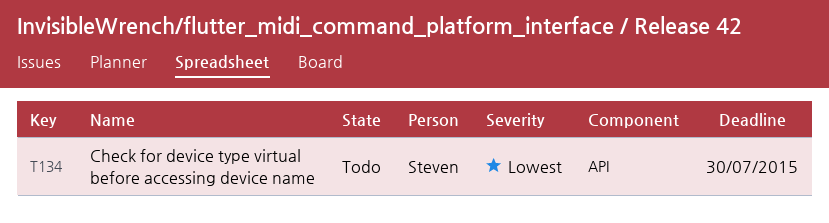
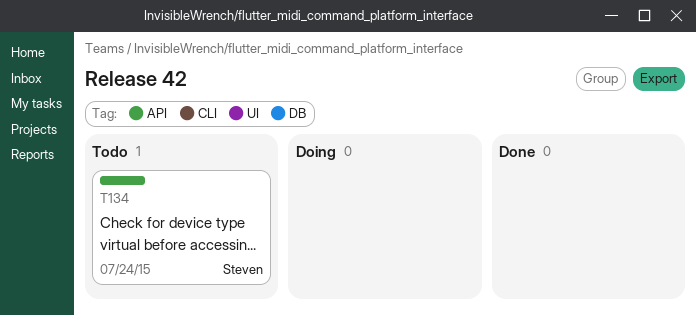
T134, due: Jul 30 -> Jul 24

